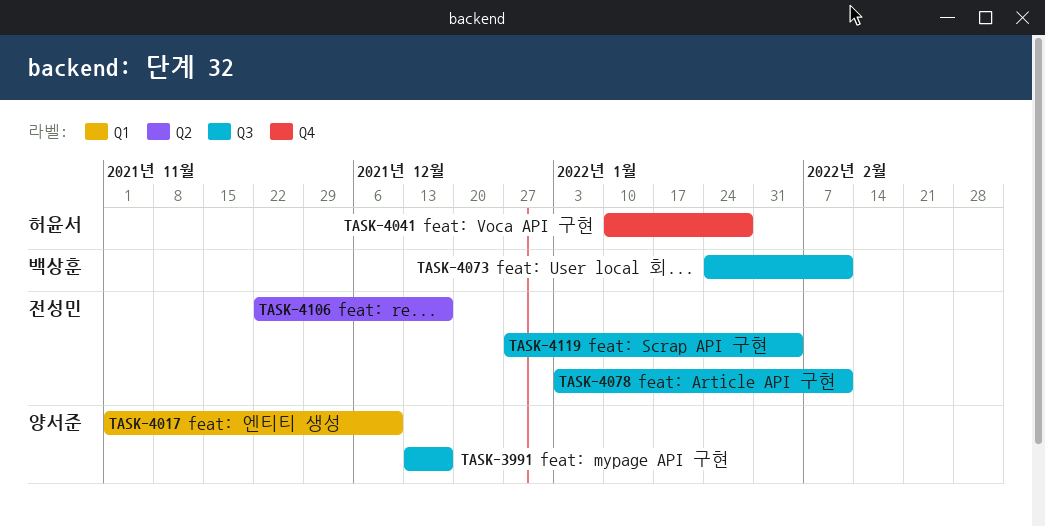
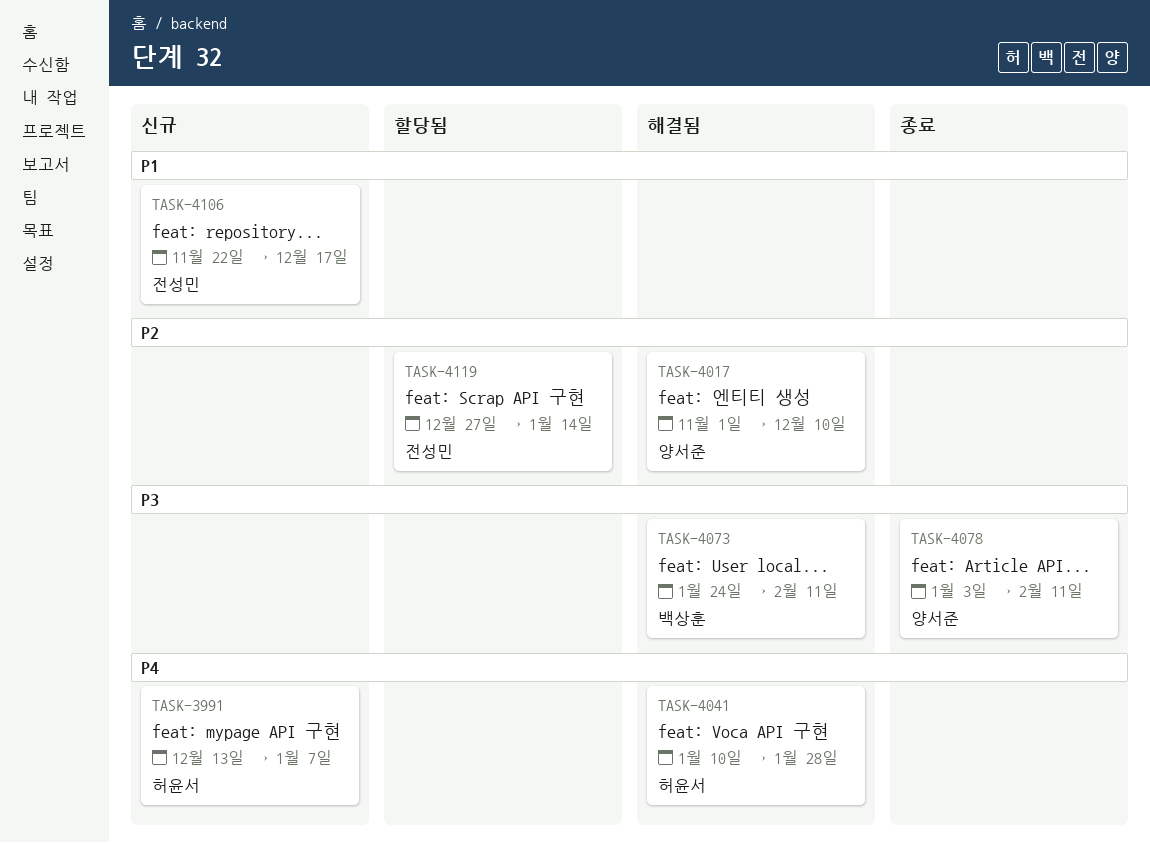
TASK-3991, owner: 양서준 -> 허윤서
TASK-3991, due: Dec 17 -> Jan 7
TASK-4078, owner: 전성민 -> 양서준
TASK-4119, due: Feb 4 -> Jan 14

